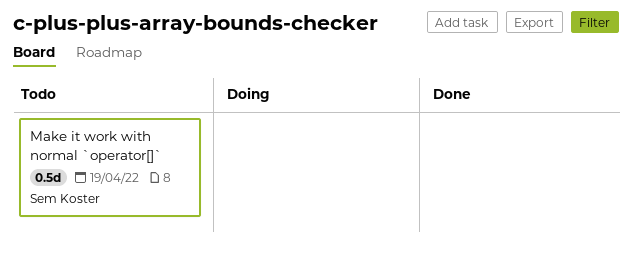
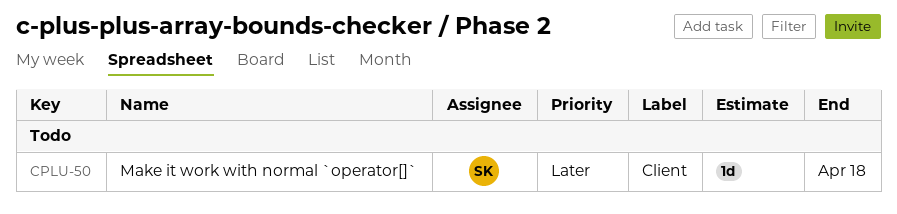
Make it work with normal `operator[]`, estimate: 0.5d -> 1d
Make it work with normal `operator[]`, due: Apr 19 -> Apr 18

